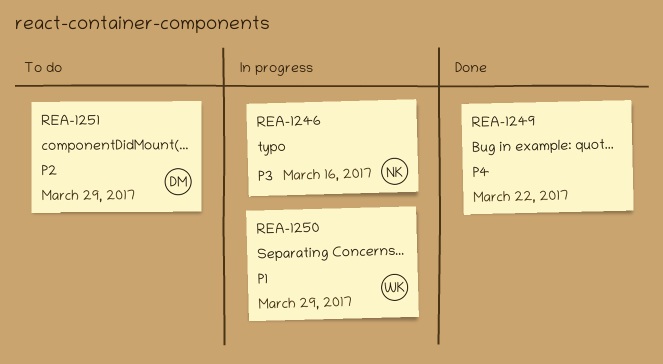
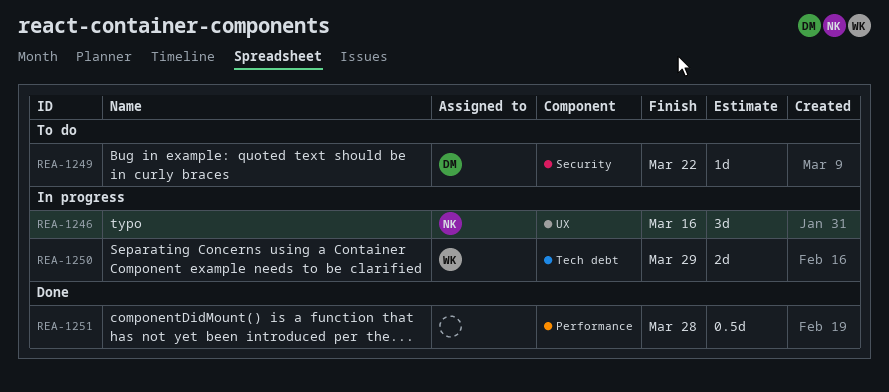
REA-1249, status: Done -> To do
REA-1249, owner: none -> DM
REA-1251, status: To do -> Done
REA-1251, owner: DM -> none
REA-1251, due: Mar 29 -> Mar 28

